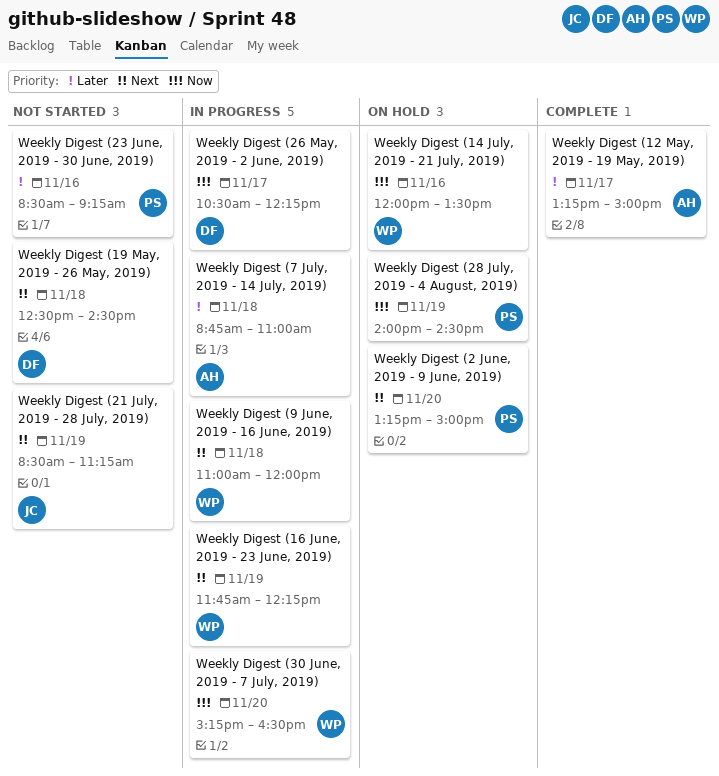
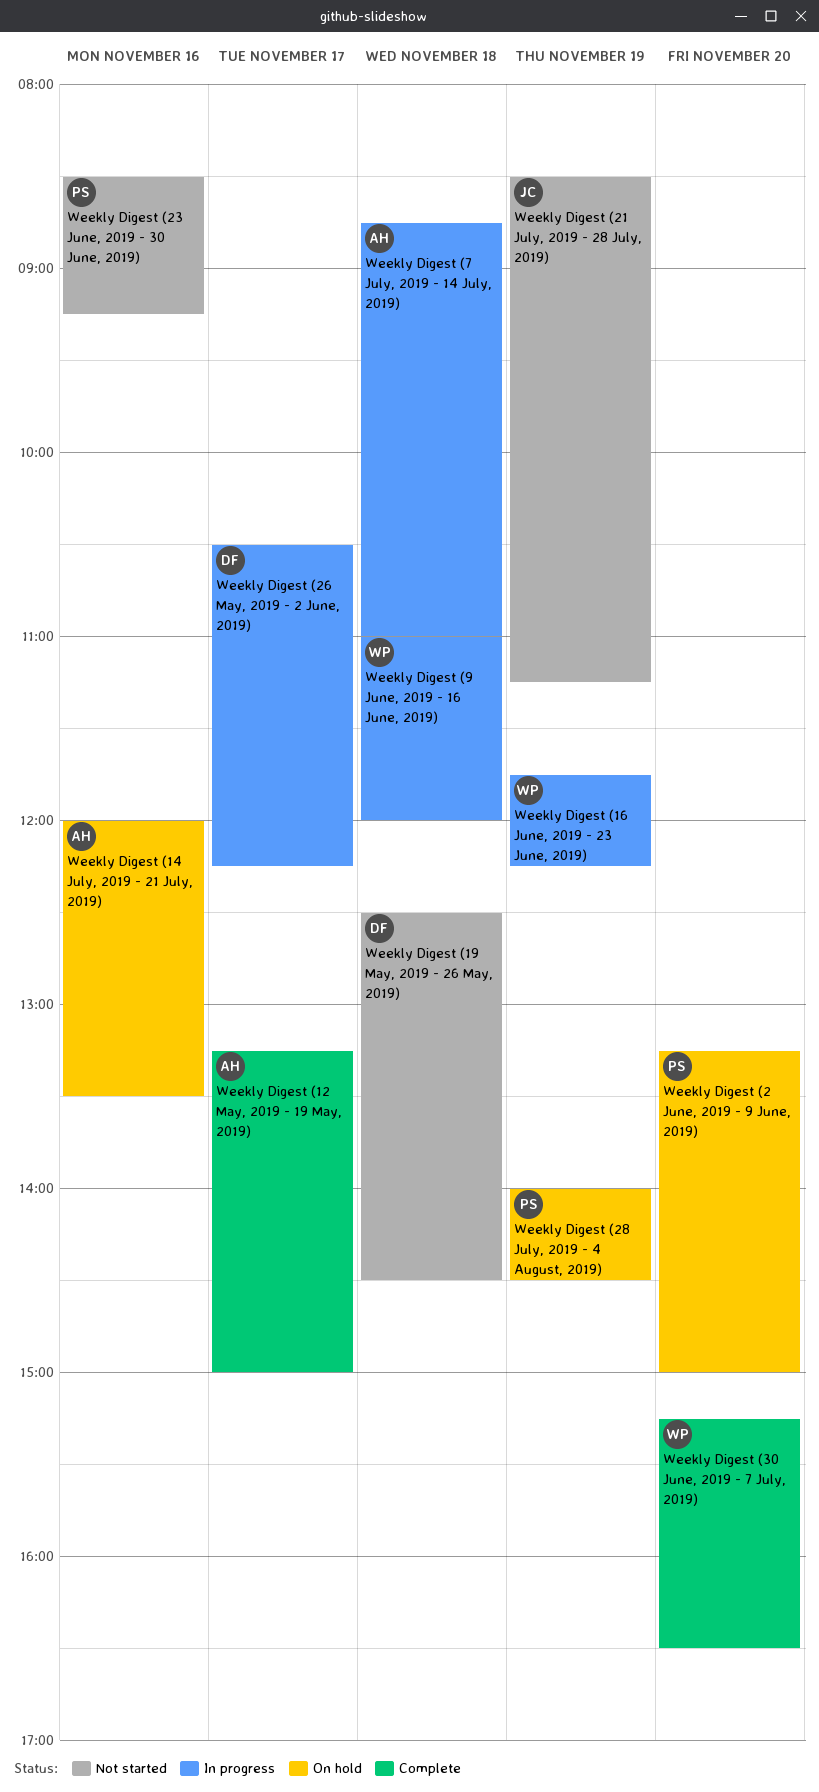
Weekly Digest (14 July, 2019 - 21 July, 2019), owner: WP -> AH
Weekly Digest (30 June, 2019 - 7 July, 2019), status: In progress -> Complete

